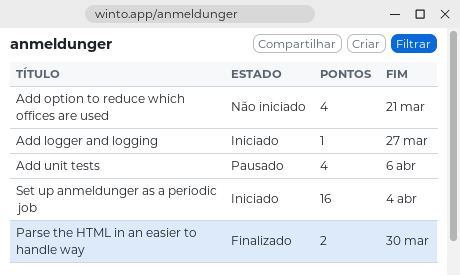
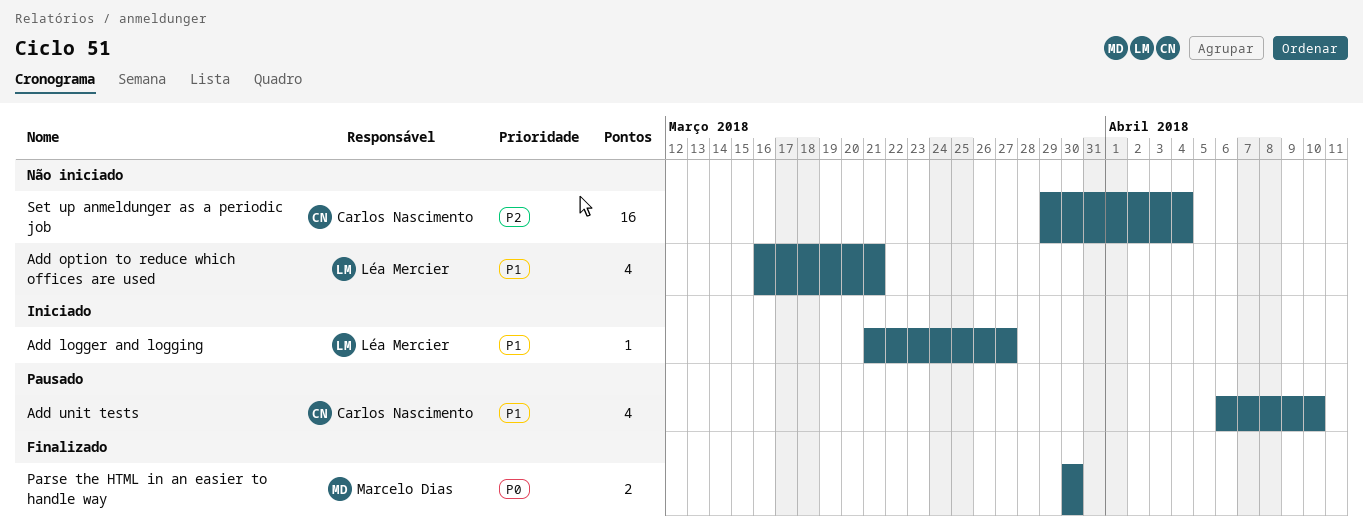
Add unit tests, due: Apr 6 -> Apr 10
Set up anmeldunger as a periodic job, status: Iniciado -> Não iniciado

